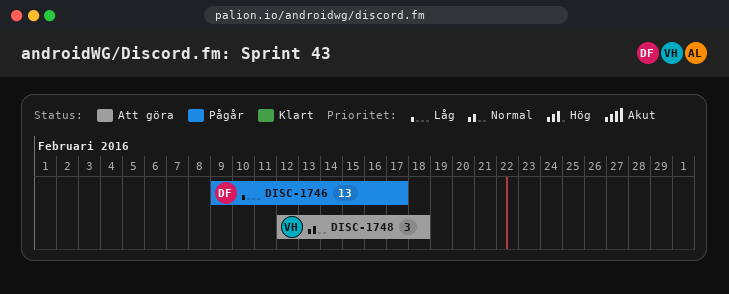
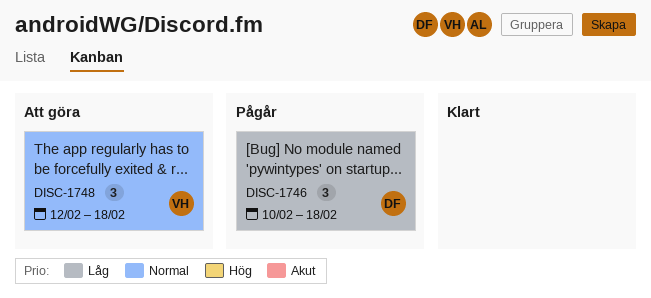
DISC-1746, estimate: 13 -> 3
DISC-1746, start: Feb 9 -> Feb 10
DISC-1746, due: Feb 17 -> Feb 18

